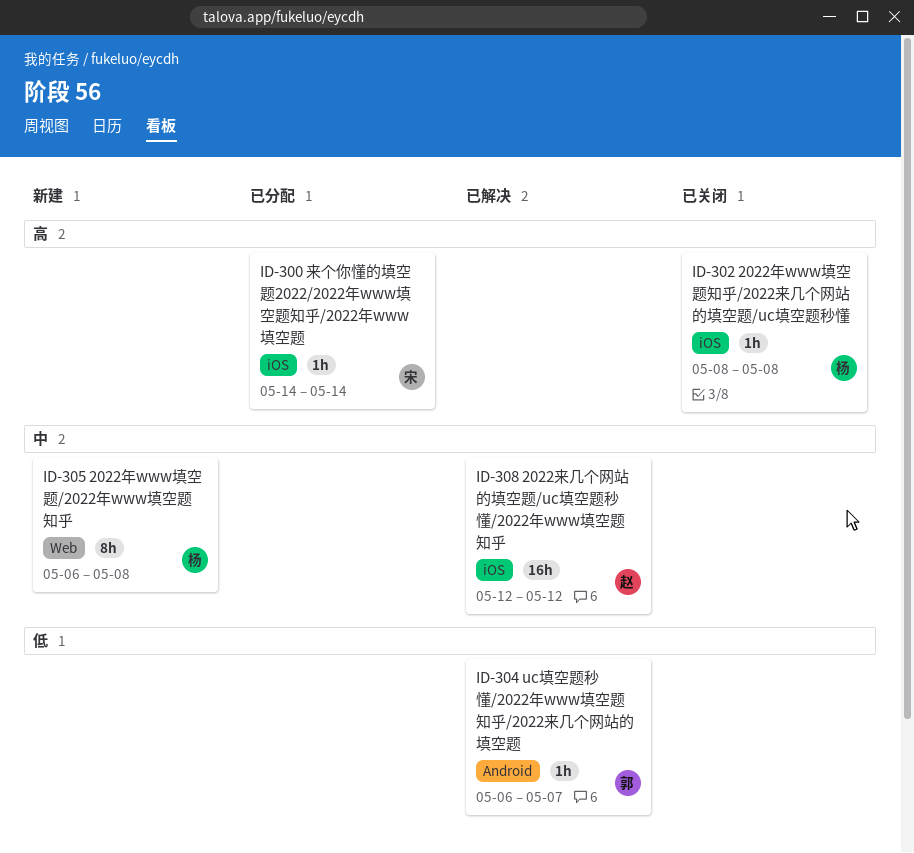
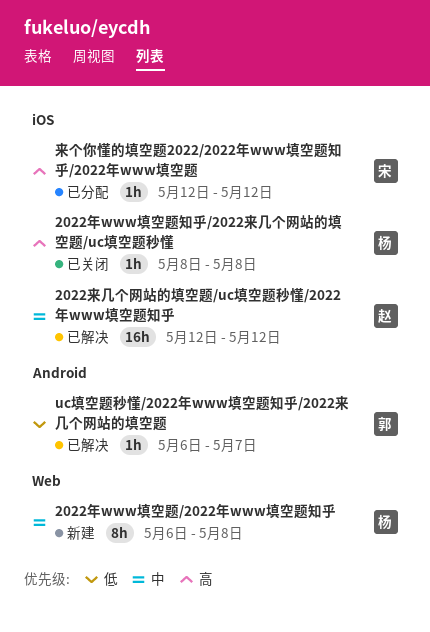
来个你懂的填空题2022/2022年www填空题知乎/2022年www填空题, start: May 14 -> May 12
来个你懂的填空题2022/2022年www填空题知乎/2022年www填空题, due: May 14 -> May 12

